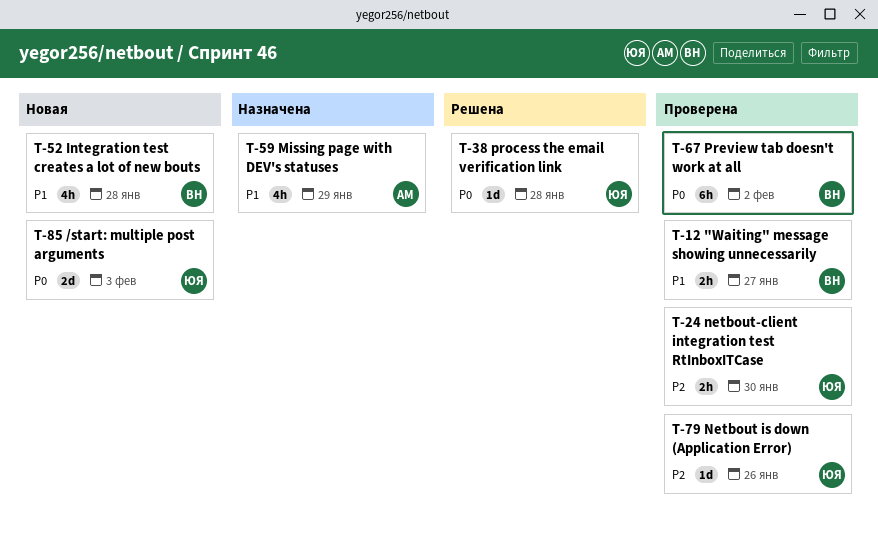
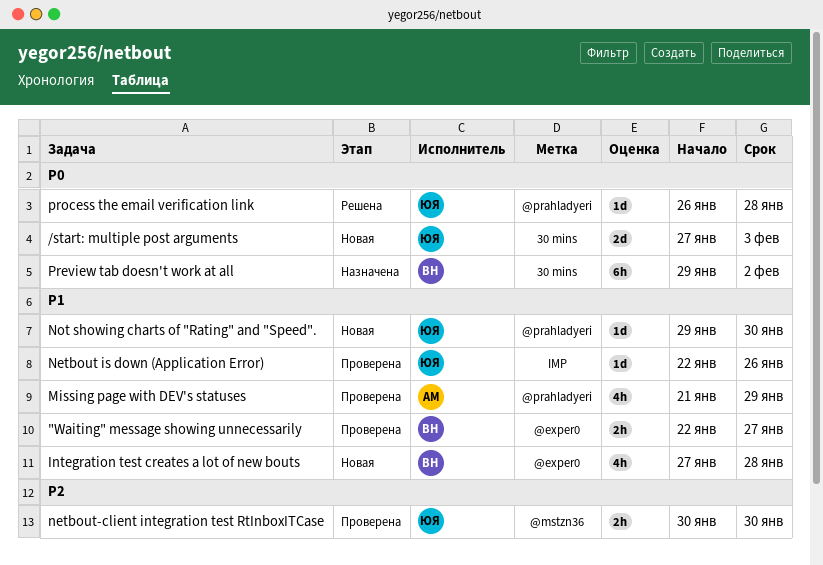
Missing page with DEV's statuses, status: Назначена -> Проверена
Netbout is down (Application Error), priority: P2 -> P1
Not showing charts of "Rating" and "Speed".: none -> present
Preview tab doesn't work at all, status: Проверена -> Назначена

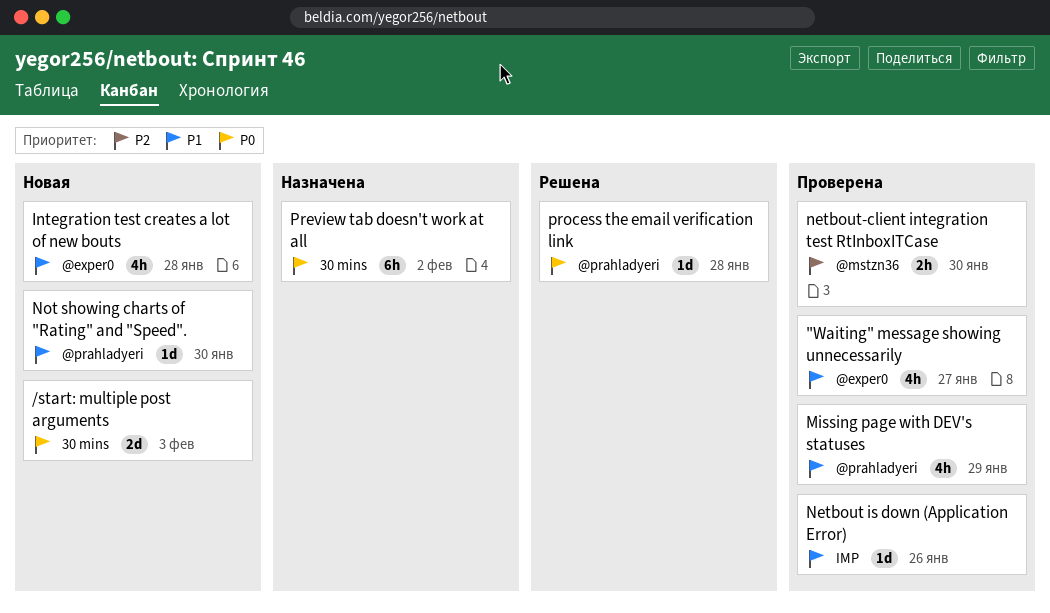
"Waiting" message showing unnecessarily, estimate: 2h -> 4h

